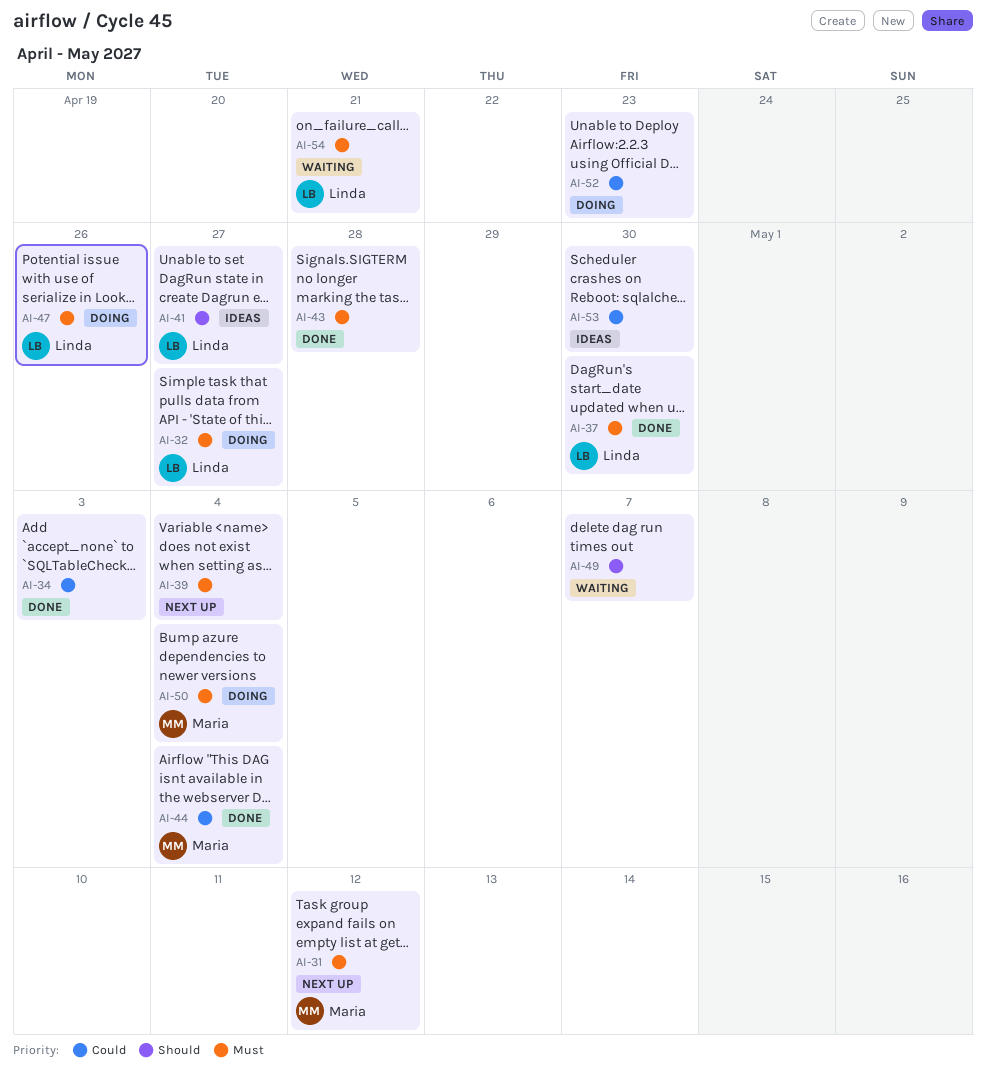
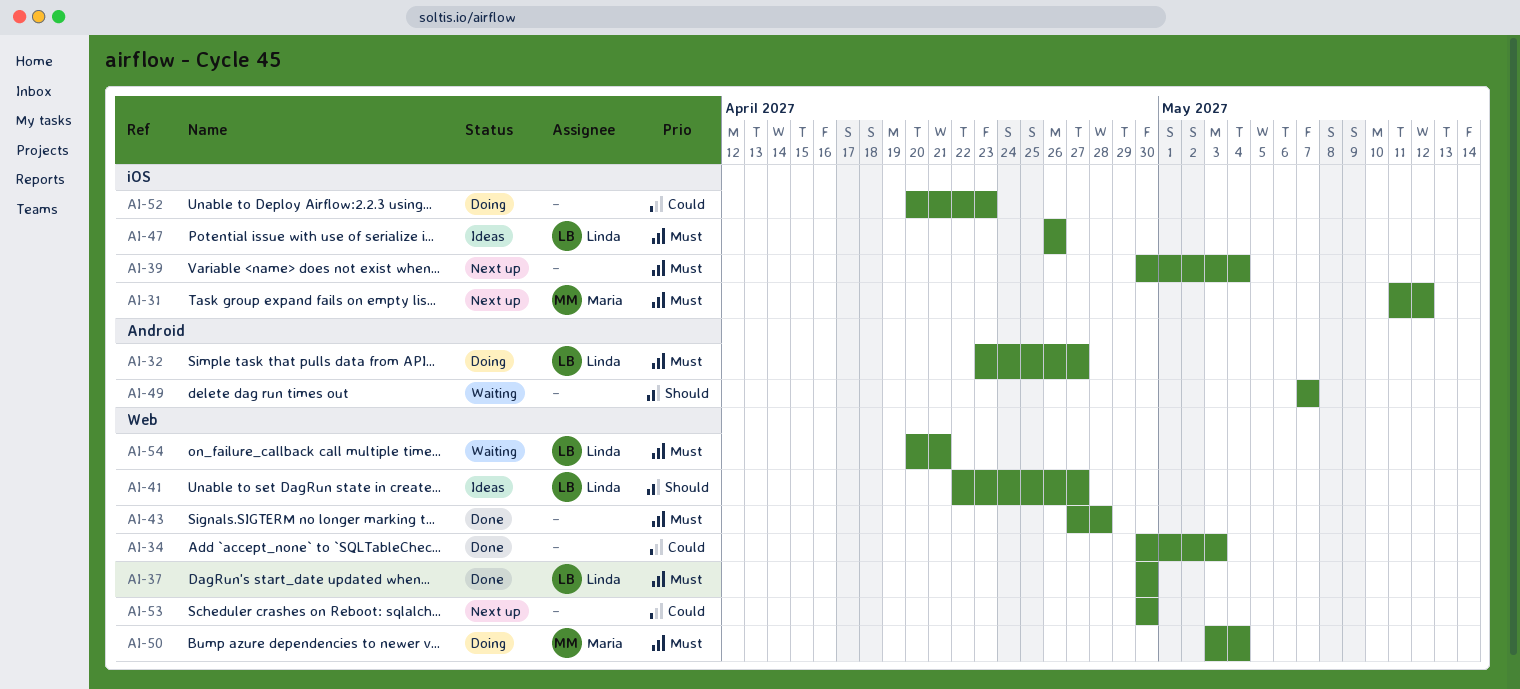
AI-44: present -> none
AI-47, status: Doing -> Ideas
AI-53, status: Ideas -> Next up

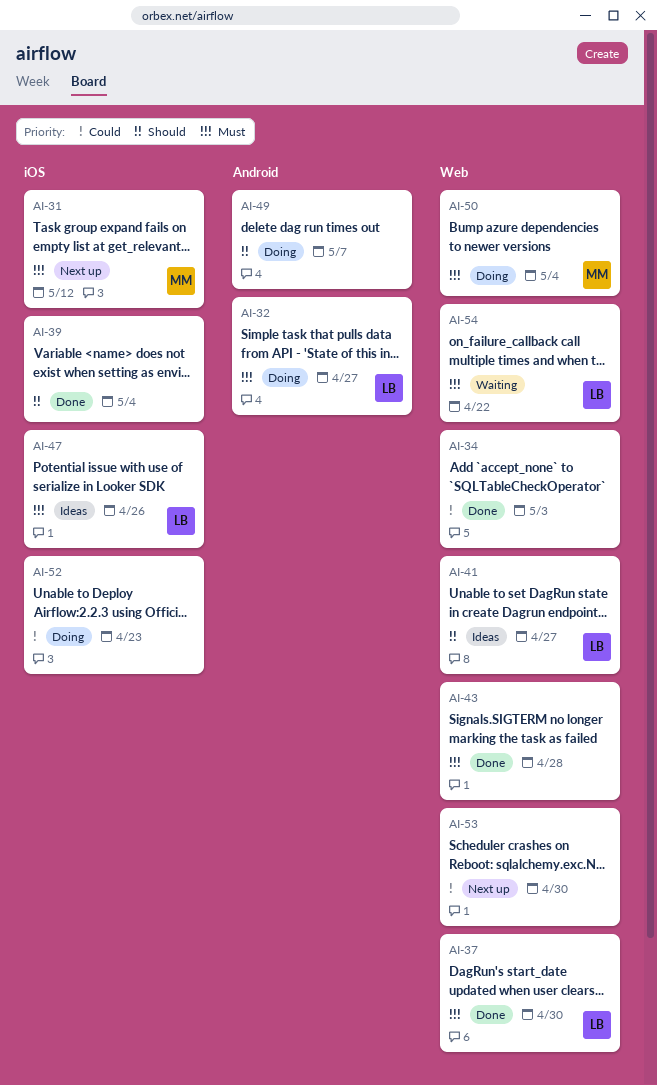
AI-39, status: Next up -> Done
AI-39, priority: Must -> Should
AI-49, status: Waiting -> Doing
AI-54, due: Apr 21 -> Apr 22

